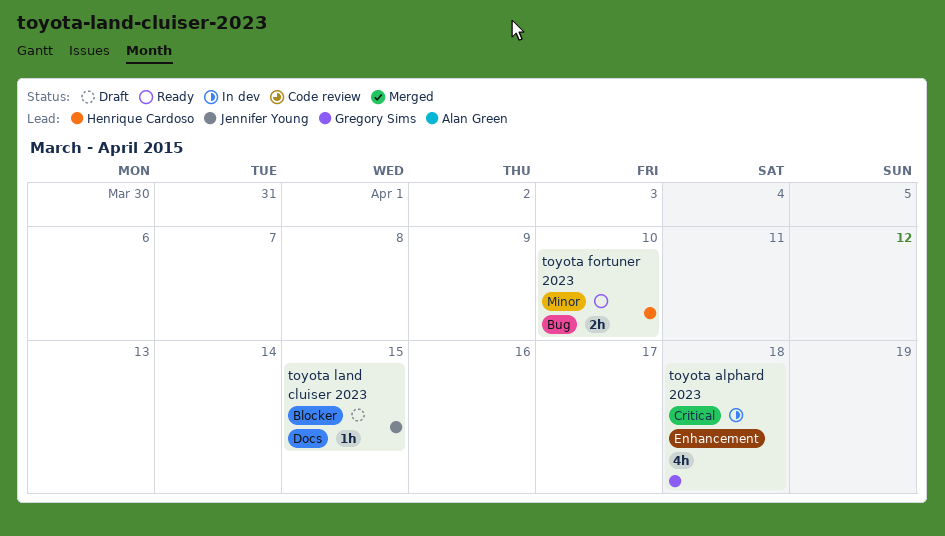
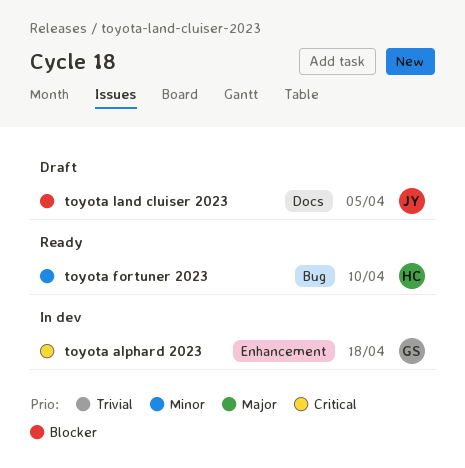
toyota land cluiser 2023, due: Apr 15 -> Apr 5

